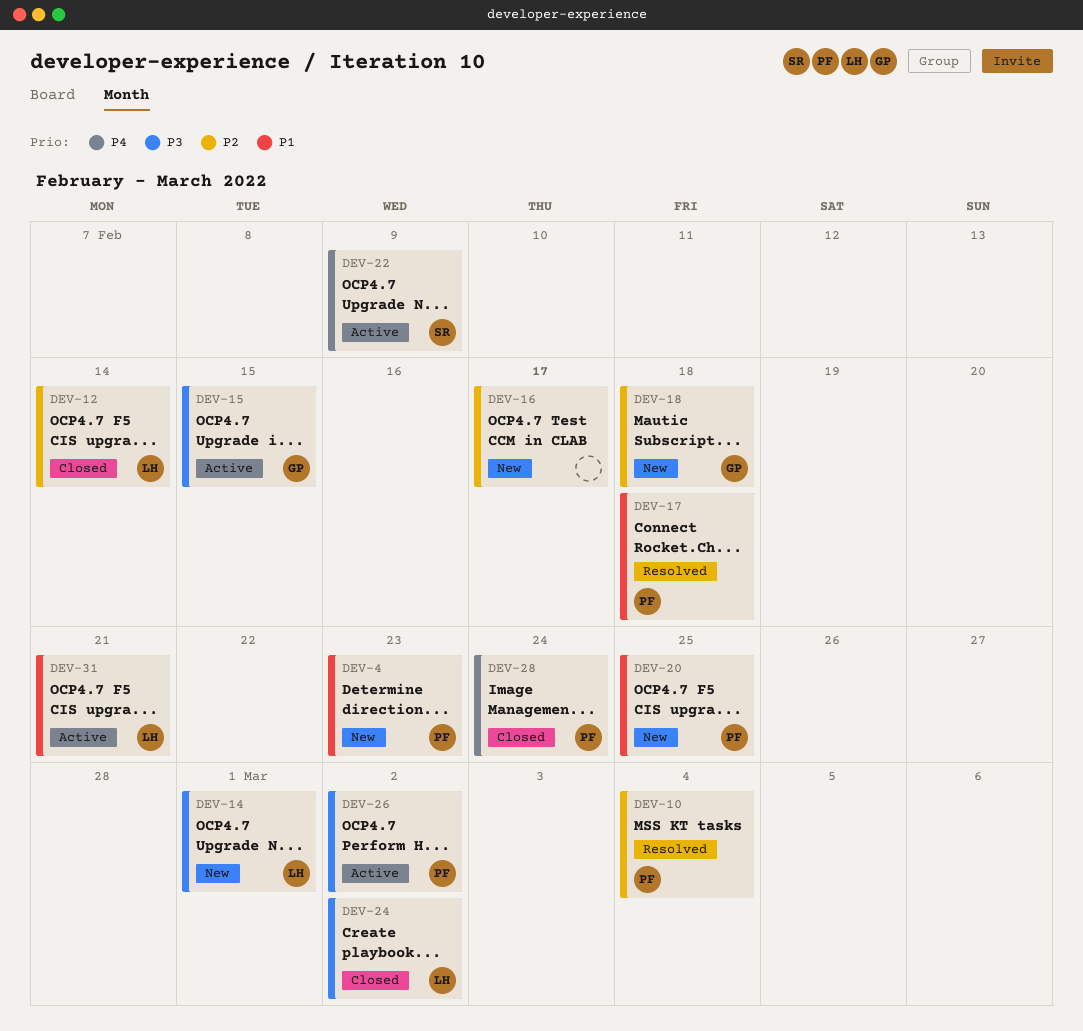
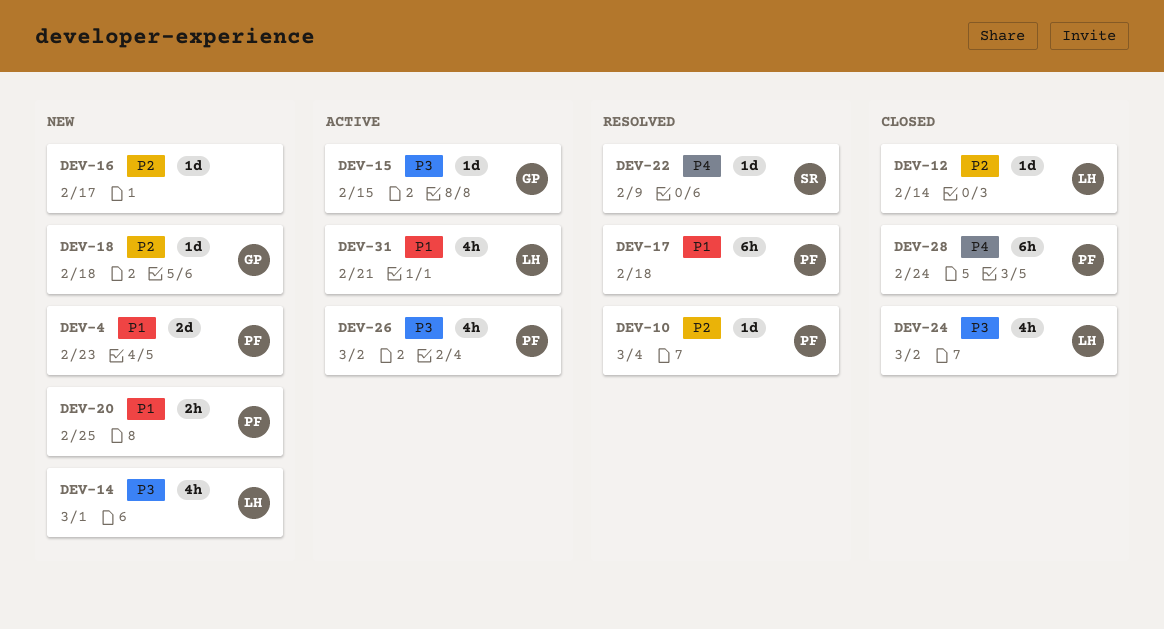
DEV-22, status: Active -> Resolved

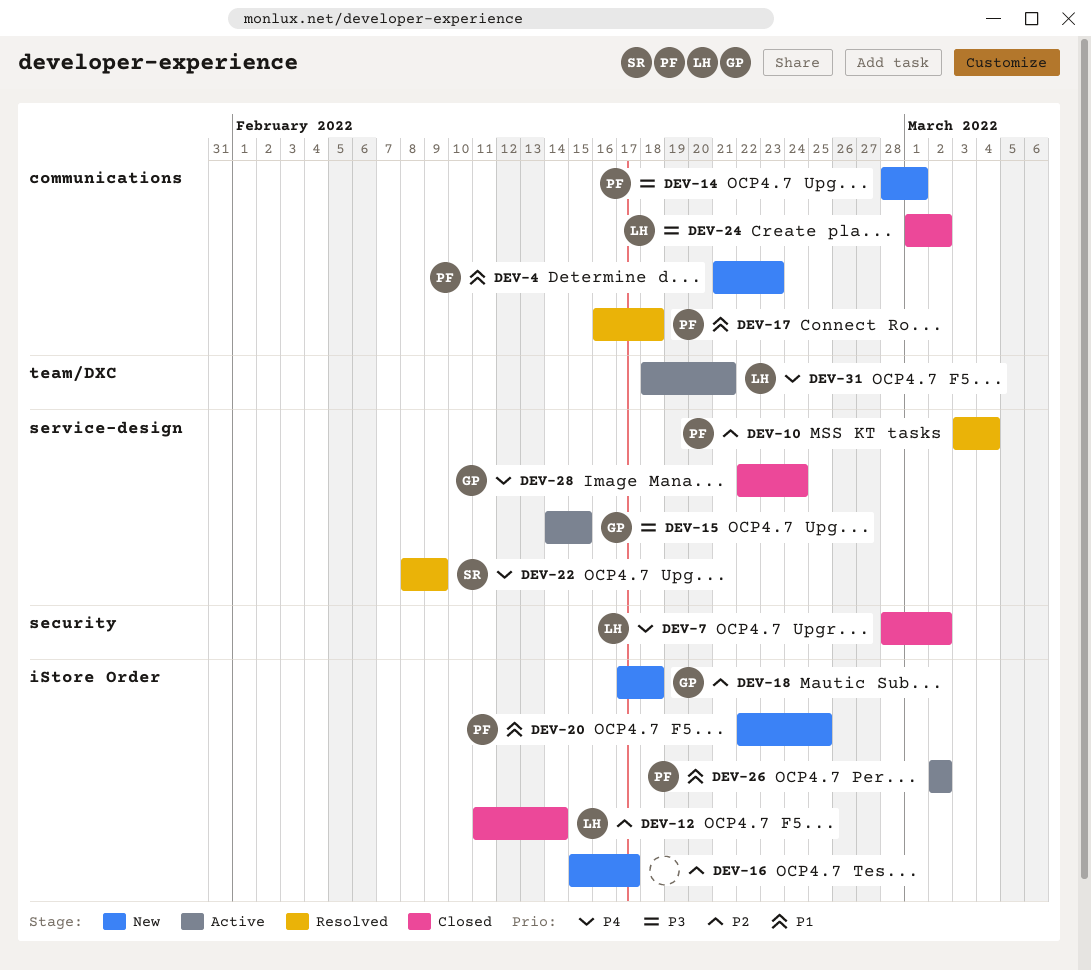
DEV-7: none -> present
DEV-14, owner: LH -> PF
DEV-26, priority: P3 -> P1
DEV-28, owner: PF -> GP
DEV-31, priority: P1 -> P4

